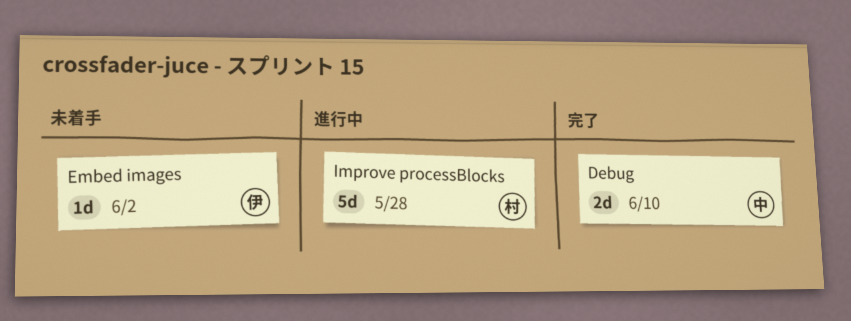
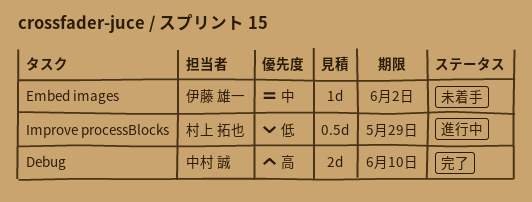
Improve processBlocks, estimate: 5d -> 0.5d
Improve processBlocks, due: May 28 -> May 29

